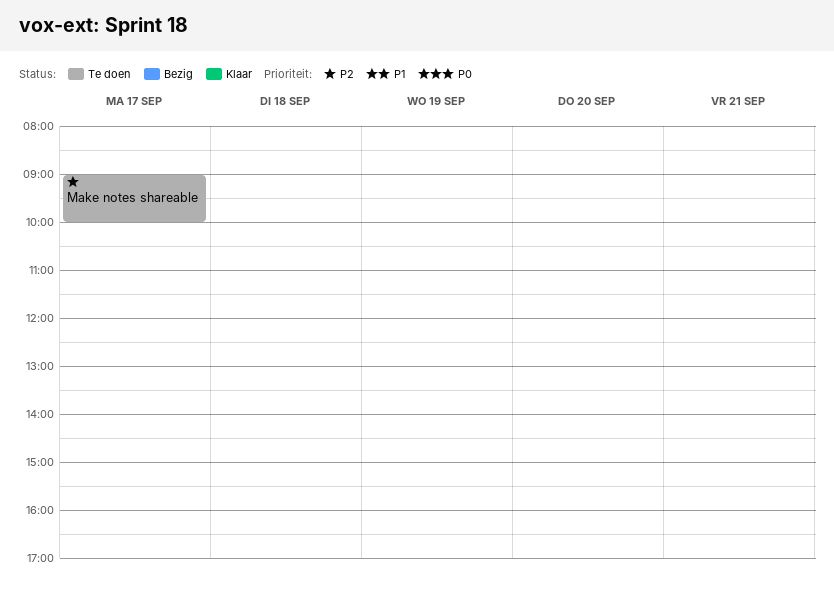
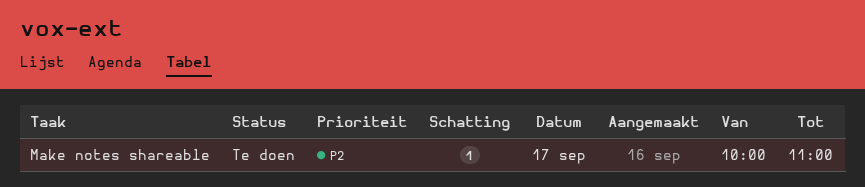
Make notes shareable, begins: 09:00 -> 10:00
Make notes shareable, ends: 10:00 -> 11:00

